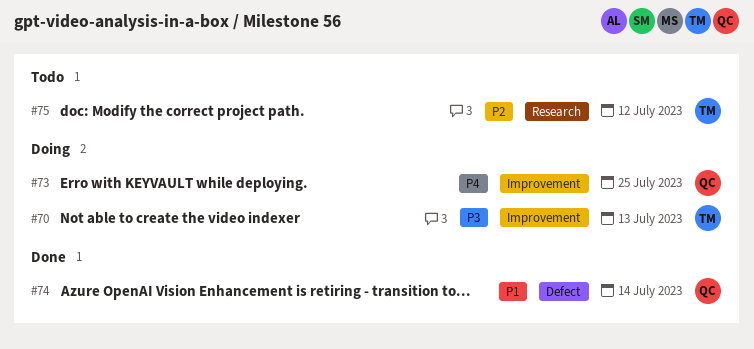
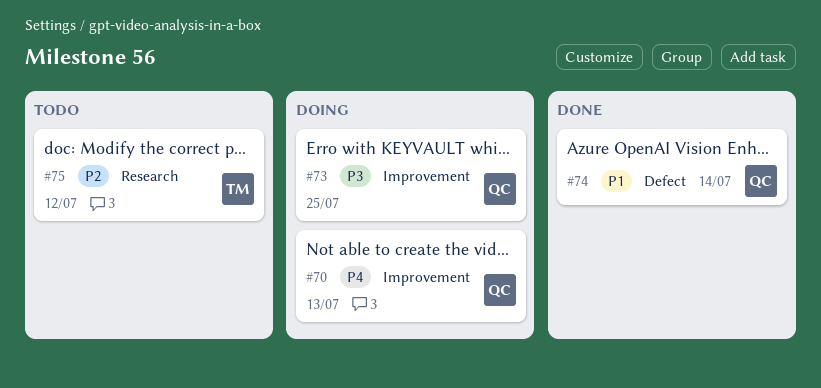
#70, owner: TM -> QC
#70, priority: P3 -> P4
#73, priority: P4 -> P3

